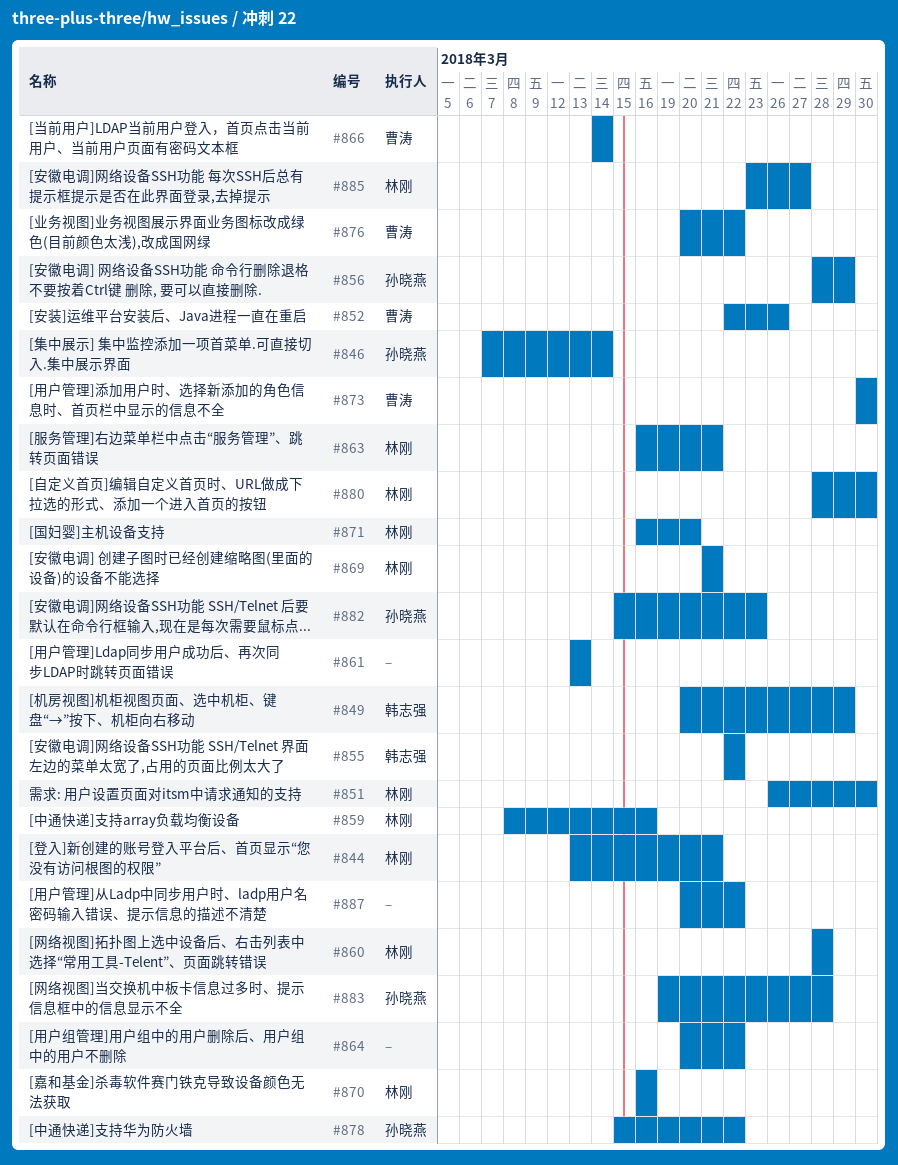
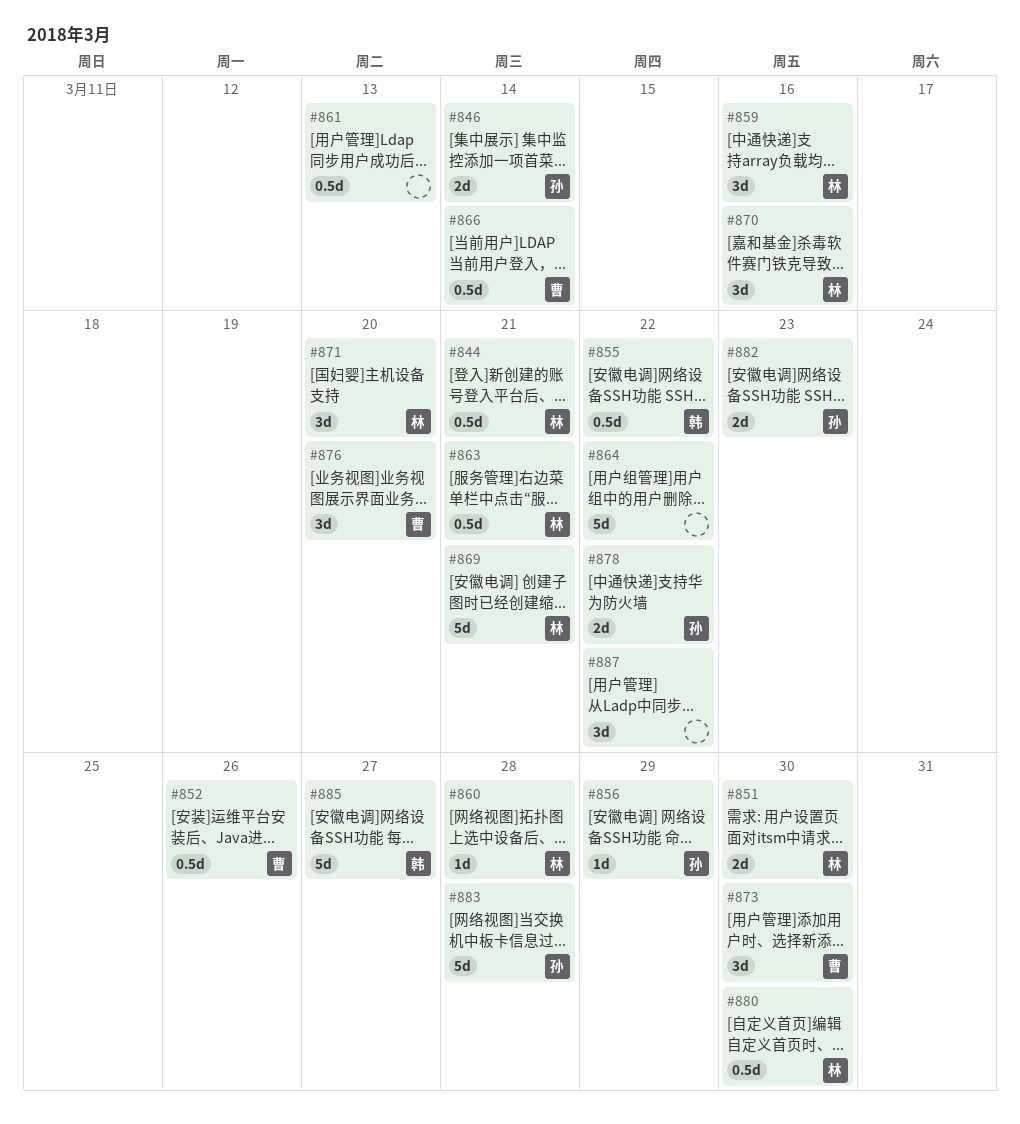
#849: present -> none
#876, due: Mar 22 -> Mar 20
#885, owner: 林刚 -> 韩志强

